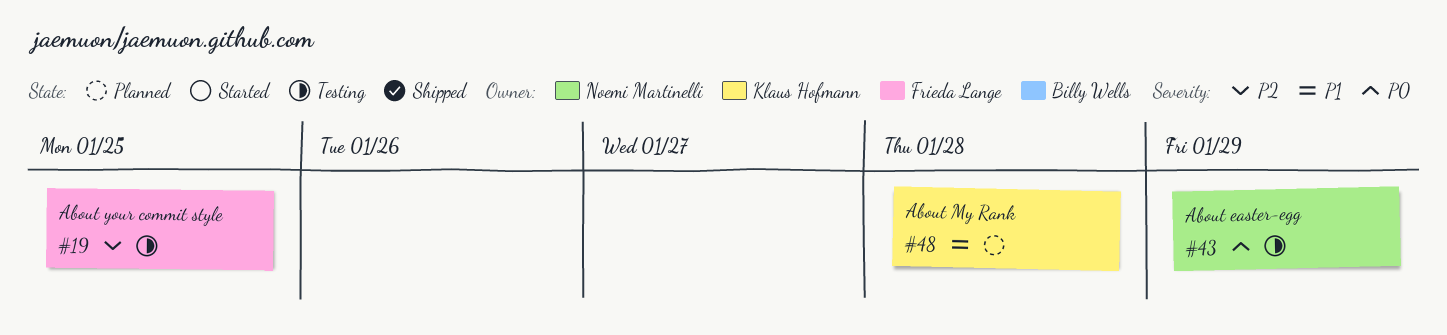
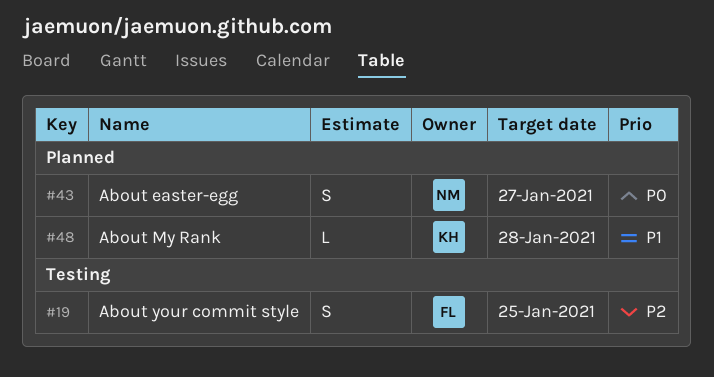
#43, status: Testing -> Planned
#43, due: Jan 29 -> Jan 27

